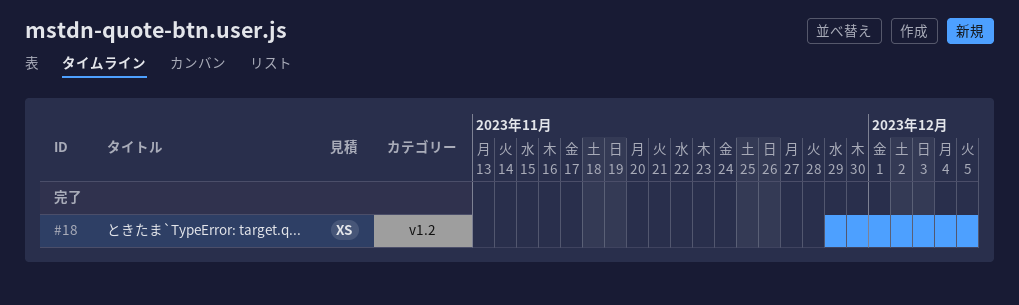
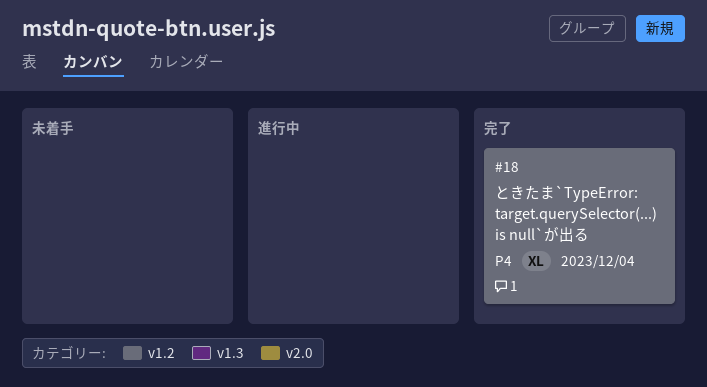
#18, estimate: XS -> XL
#18, due: Dec 5 -> Dec 4

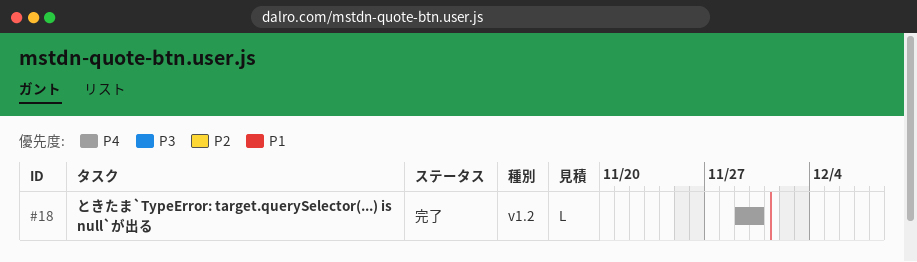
#18, estimate: XL -> L
#18, due: Dec 4 -> Nov 30

